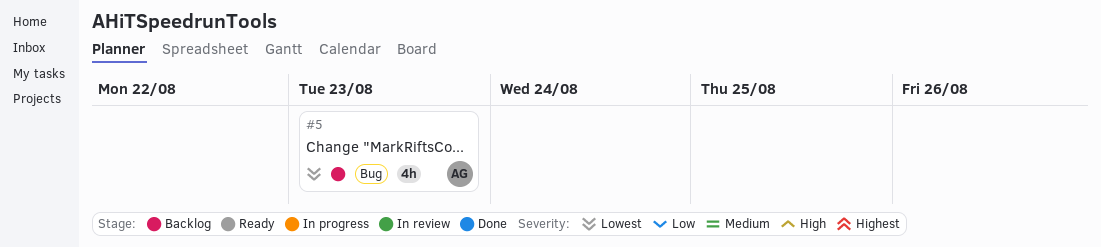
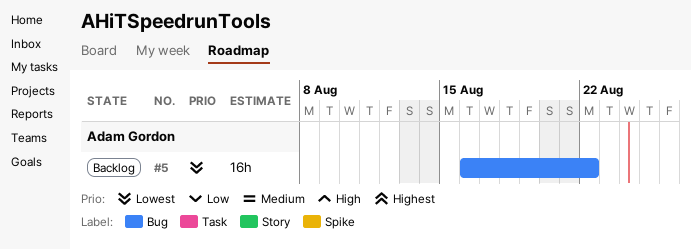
#5, estimate: 4h -> 16h
#5, due: Aug 23 -> Aug 22

